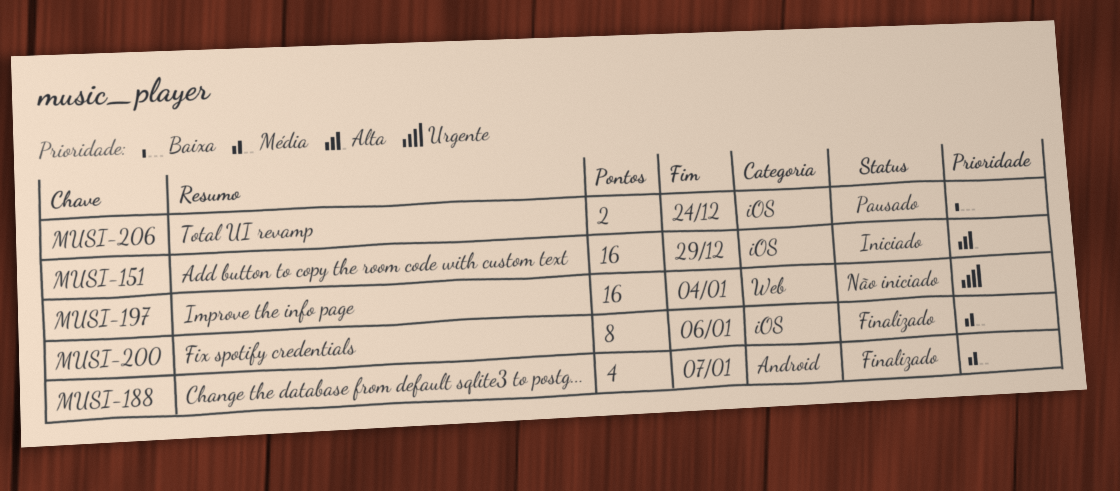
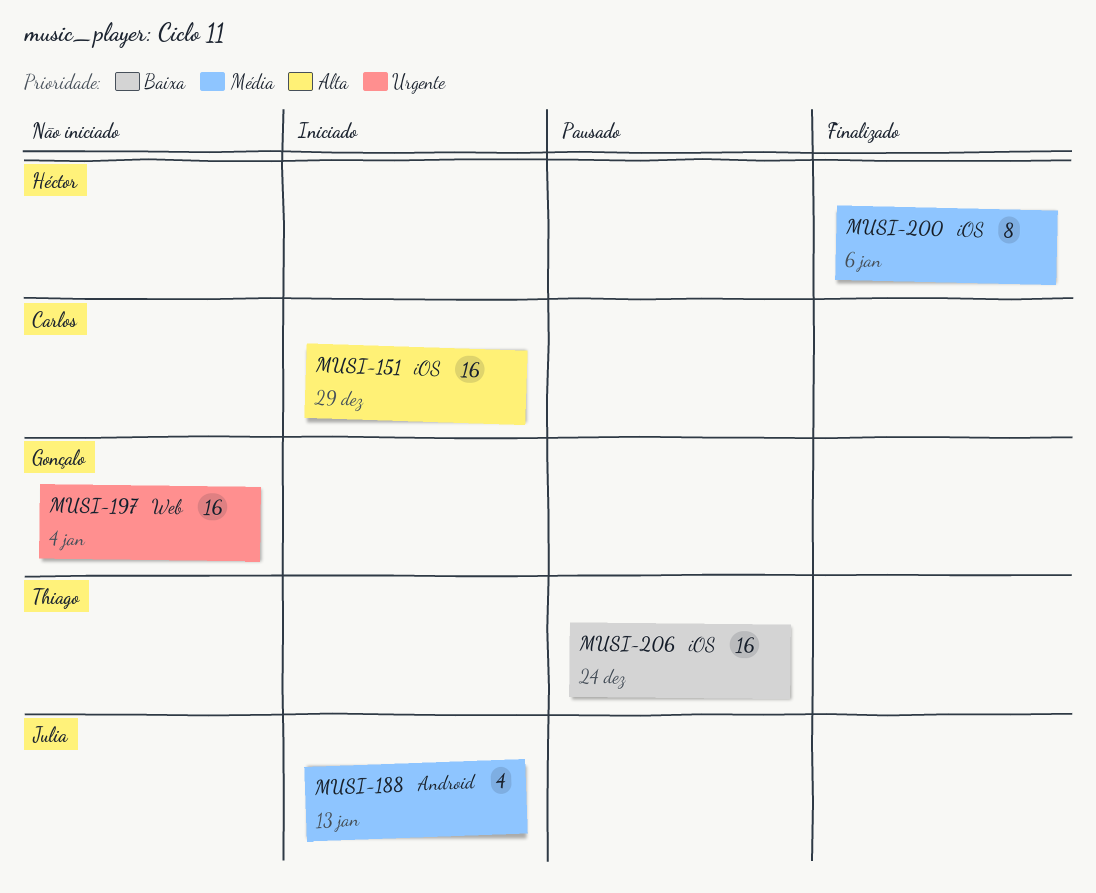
MUSI-188, status: Finalizado -> Iniciado
MUSI-188, due: Jan 7 -> Jan 13
MUSI-206, estimate: 2 -> 16

